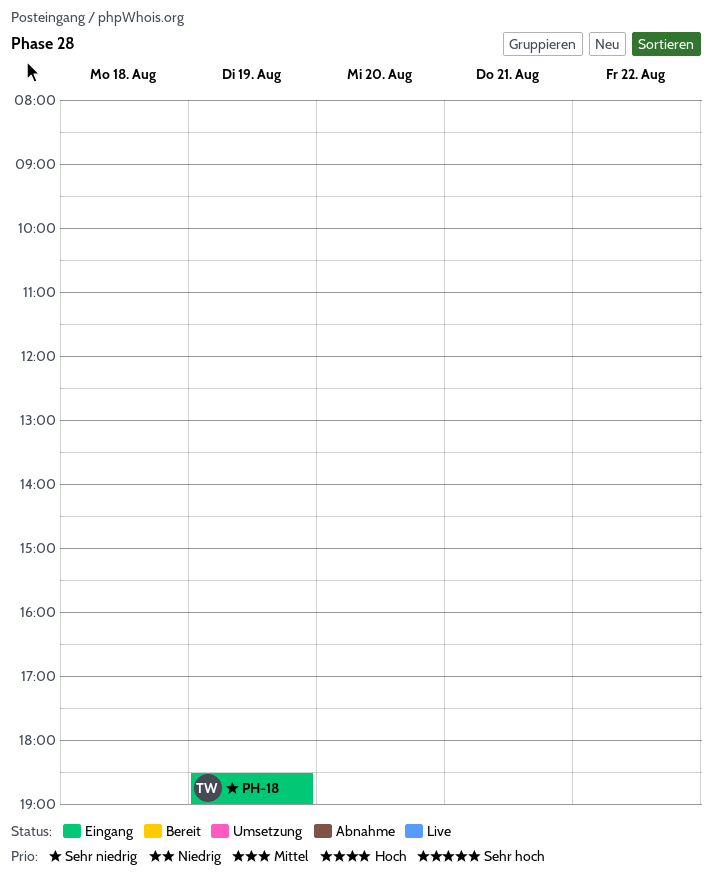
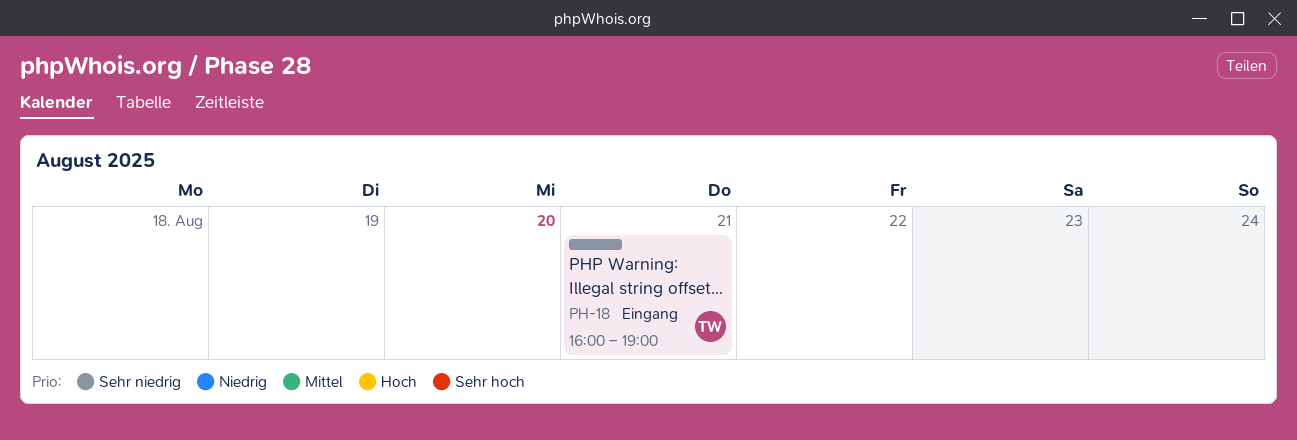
PH-18, day: Aug 19 -> Aug 21
PH-18, begins: 18:30 -> 16:00

